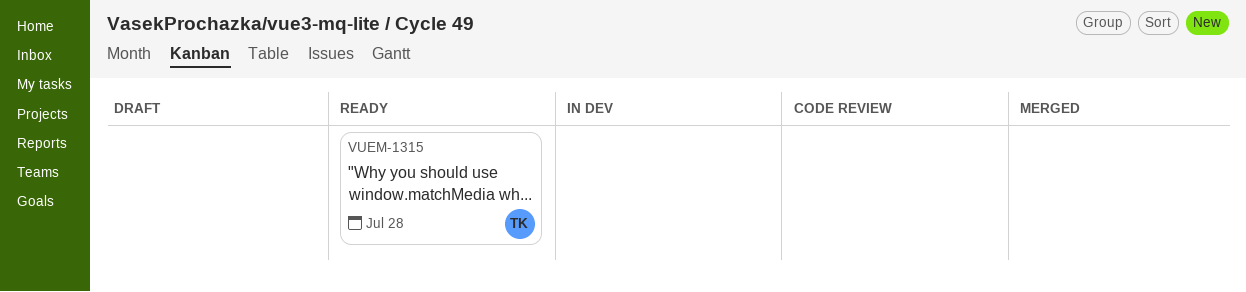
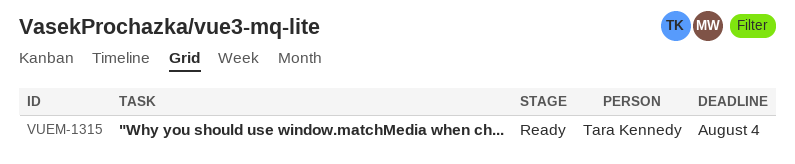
VUEM-1315, due: Jul 28 -> Aug 4

